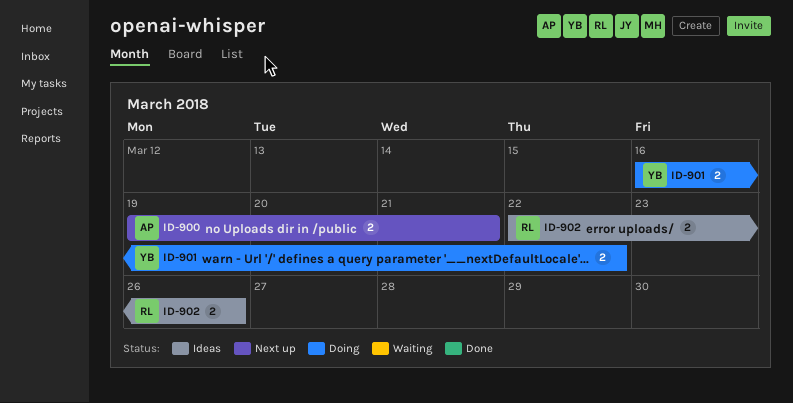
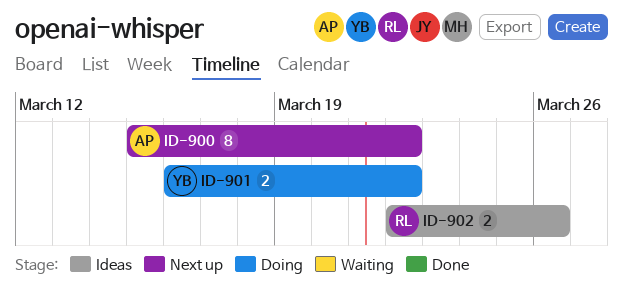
ID-900, estimate: 2 -> 8
ID-900, start: Mar 19 -> Mar 15
ID-900, due: Mar 21 -> Mar 22

